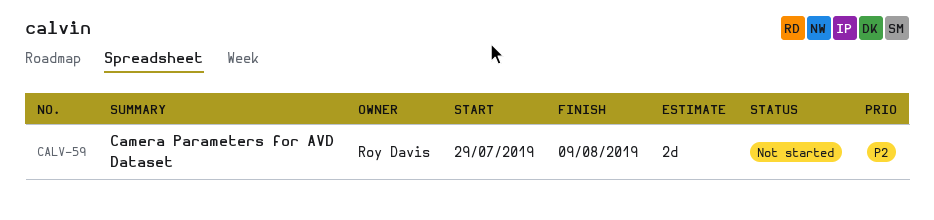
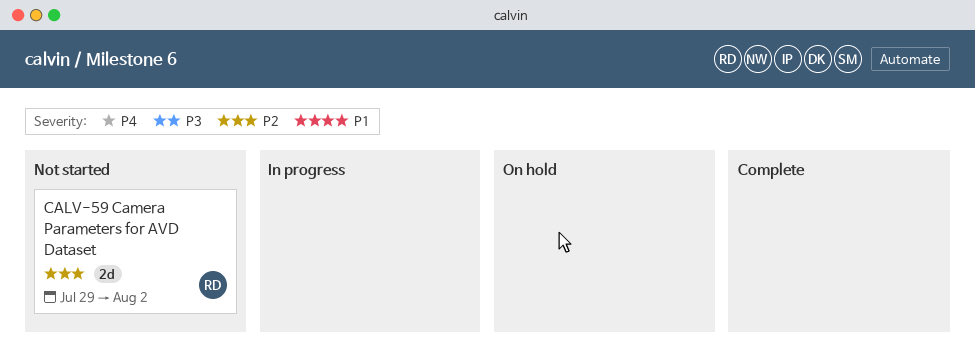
CALV-59, due: Aug 9 -> Aug 2

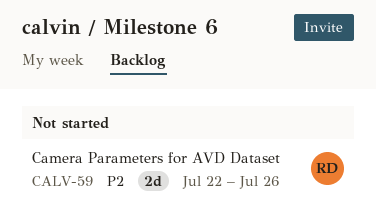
CALV-59, start: Jul 29 -> Jul 22
CALV-59, due: Aug 2 -> Jul 26

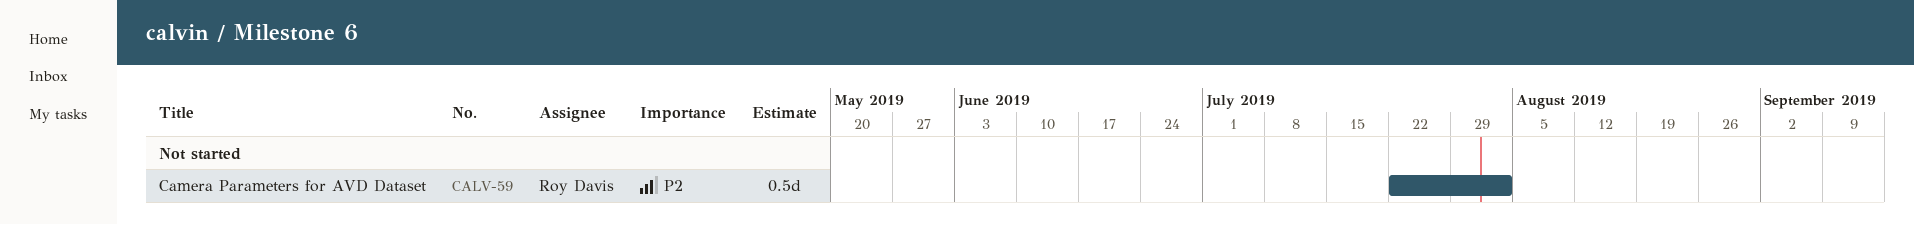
CALV-59, estimate: 2d -> 0.5d
CALV-59, due: Jul 26 -> Aug 2

